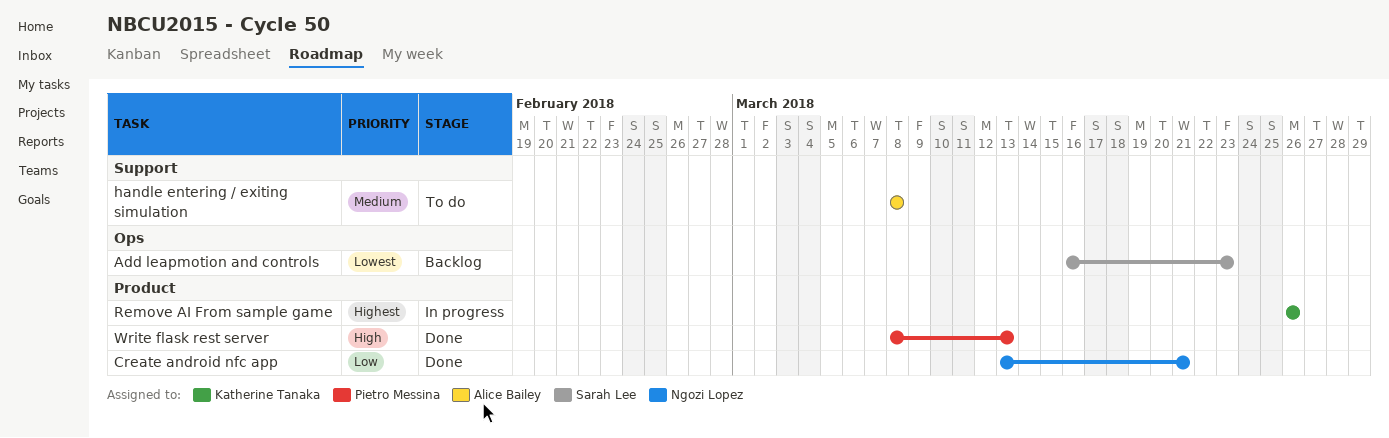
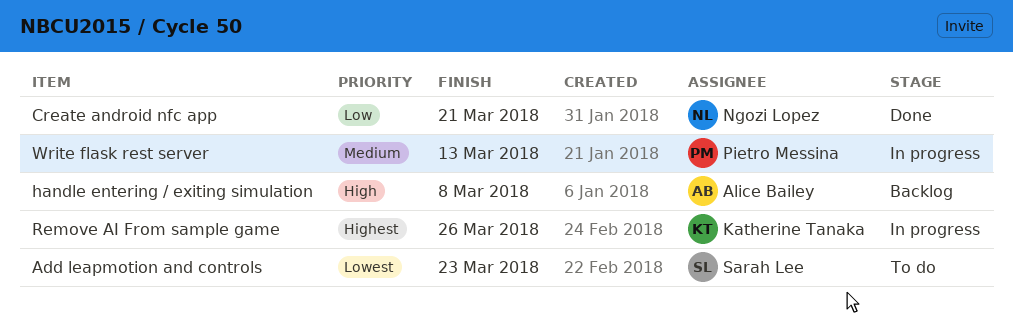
Add leapmotion and controls, status: Backlog -> To do
handle entering / exiting simulation, status: To do -> Backlog
handle entering / exiting simulation, priority: Medium -> High
Write flask rest server, status: Done -> In progress
Write flask rest server, priority: High -> Medium

